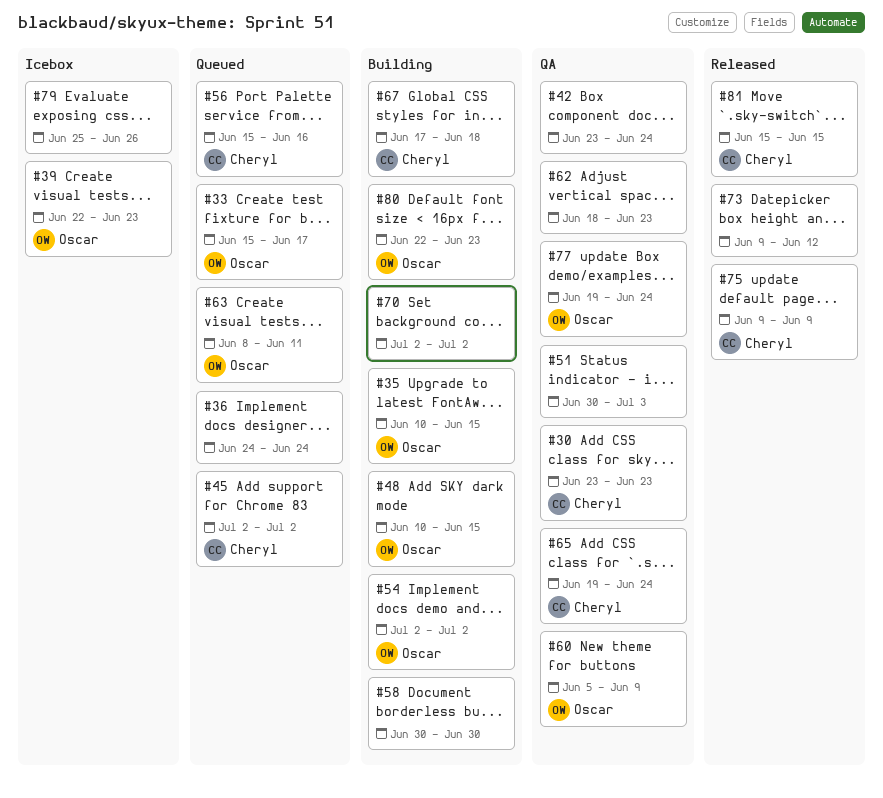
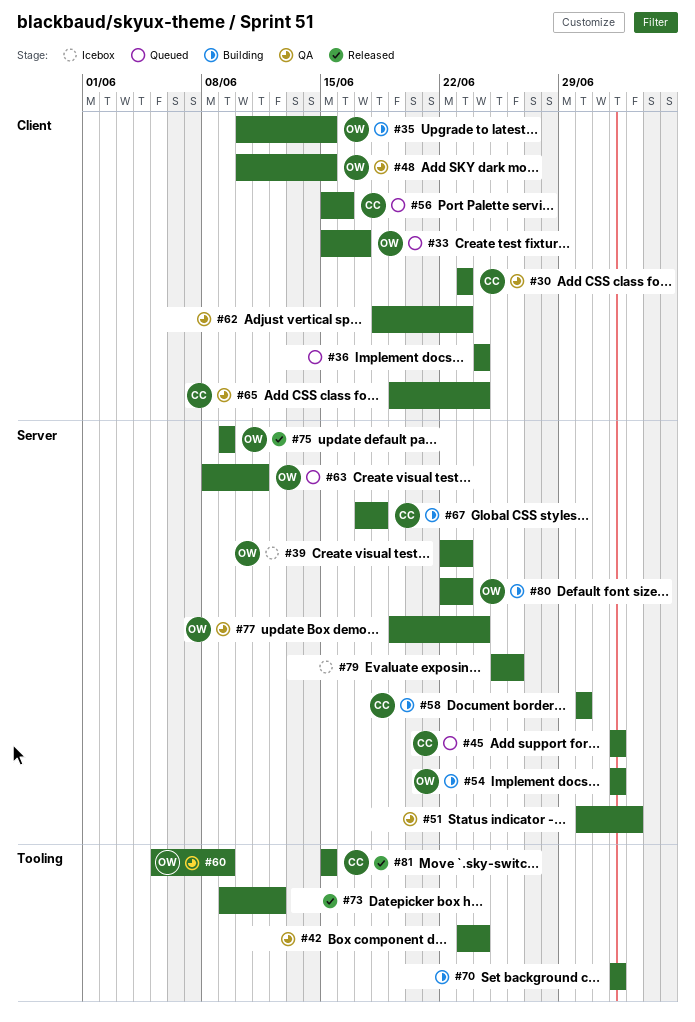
#48, status: Building -> QA
#58, owner: none -> Cheryl
#75, owner: Cheryl -> Oscar

